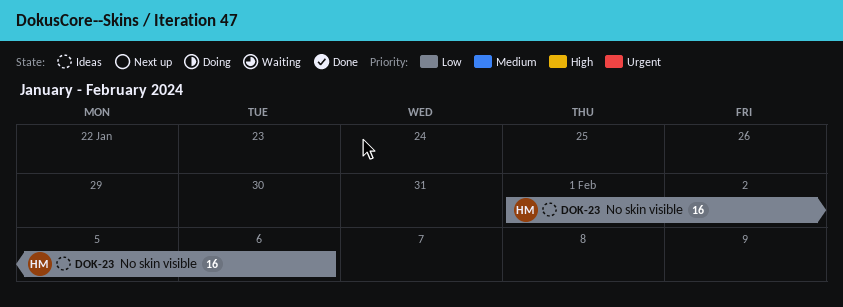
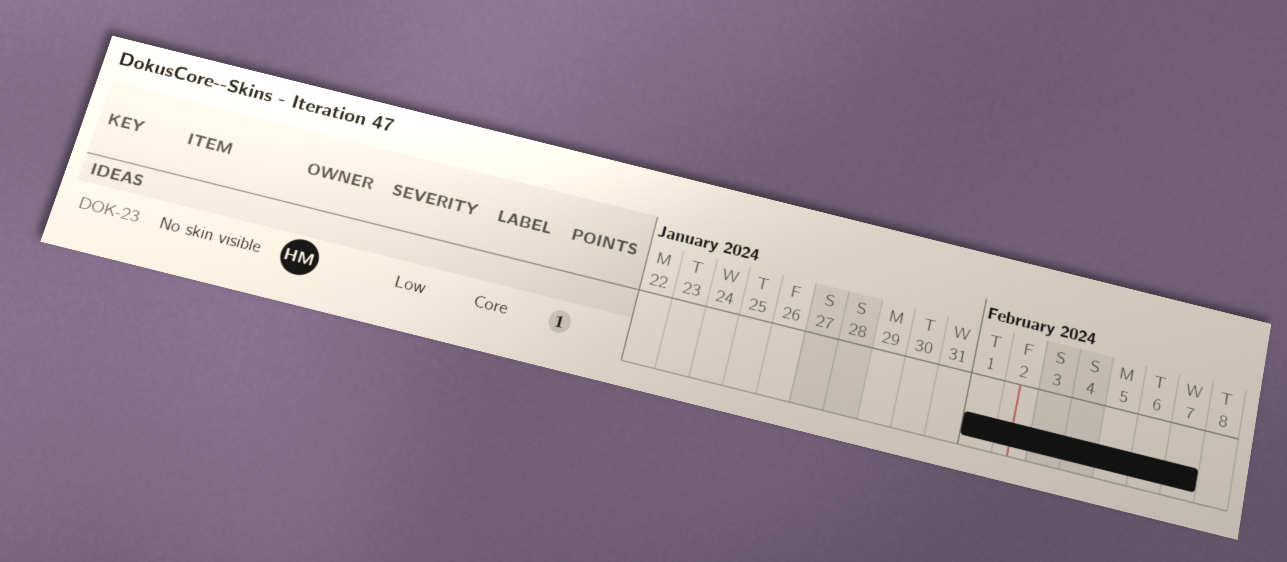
DOK-23, estimate: 16 -> 1
DOK-23, due: Feb 6 -> Feb 7

